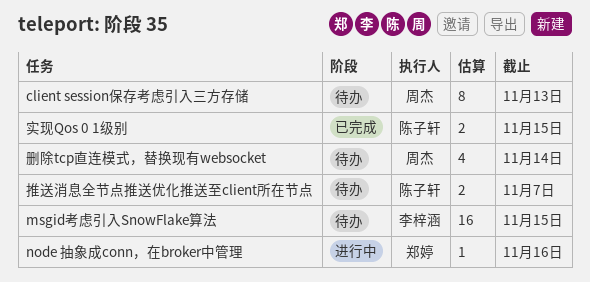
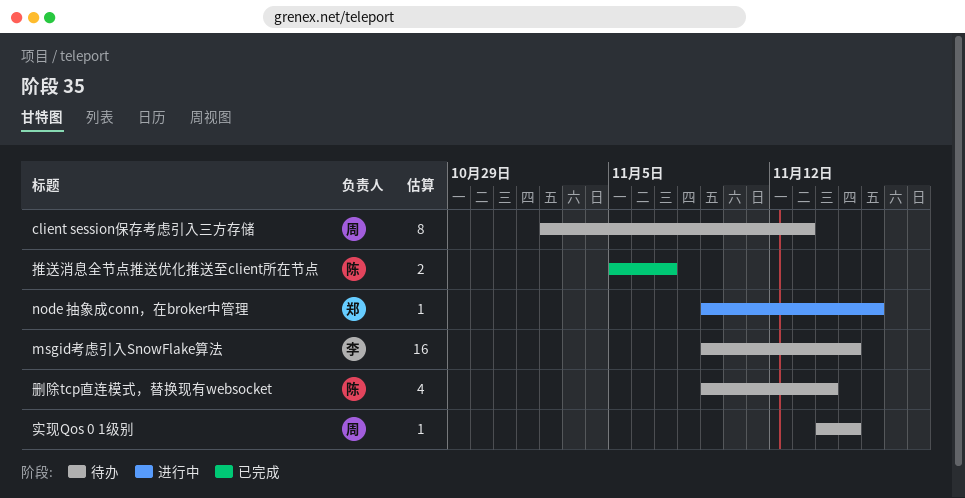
删除tcp直连模式，替换现有websocket, owner: 周杰 -> 陈子轩
实现Qos 0 1级别, status: 已完成 -> 待办
实现Qos 0 1级别, owner: 陈子轩 -> 周杰
实现Qos 0 1级别, estimate: 2 -> 1
推送消息全节点推送优化推送至client所在节点, status: 待办 -> 已完成

